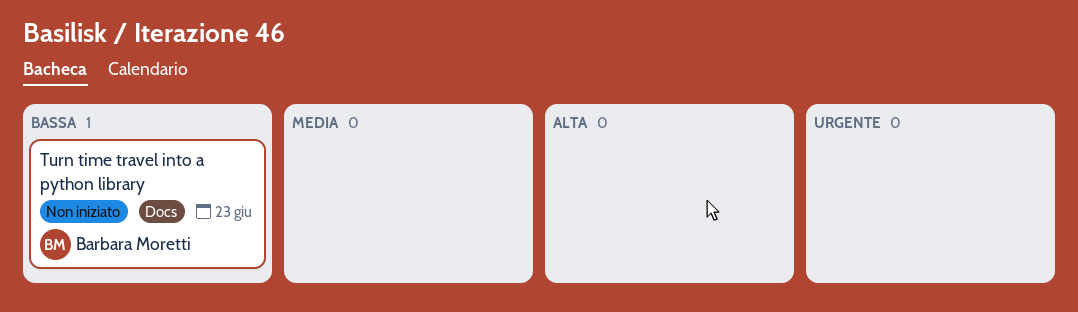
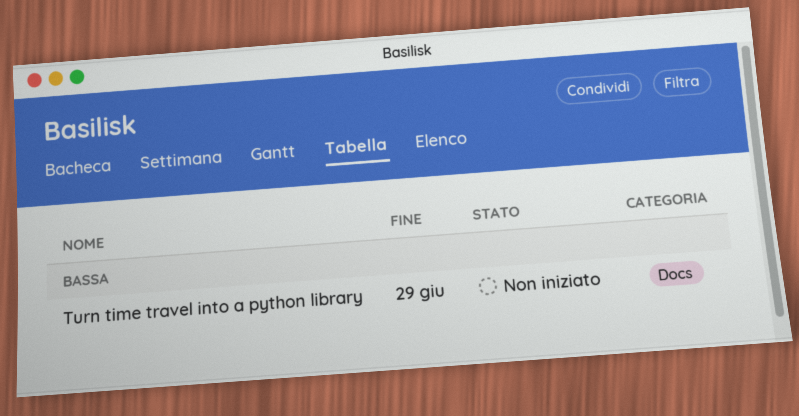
Turn time travel into a python library, due: Jun 23 -> Jun 29

